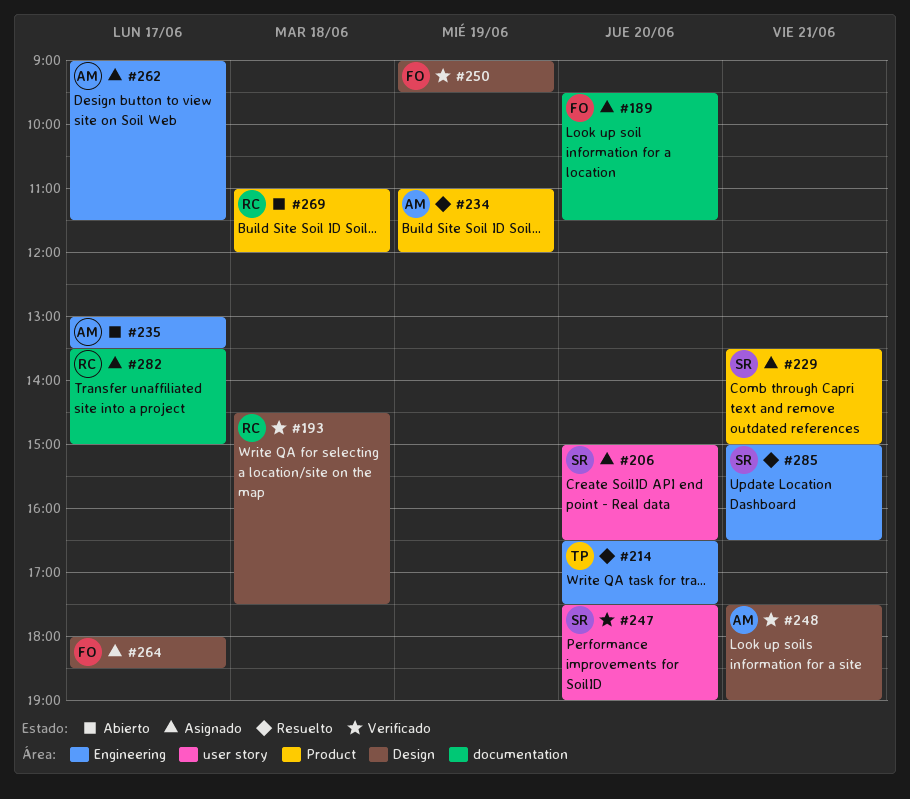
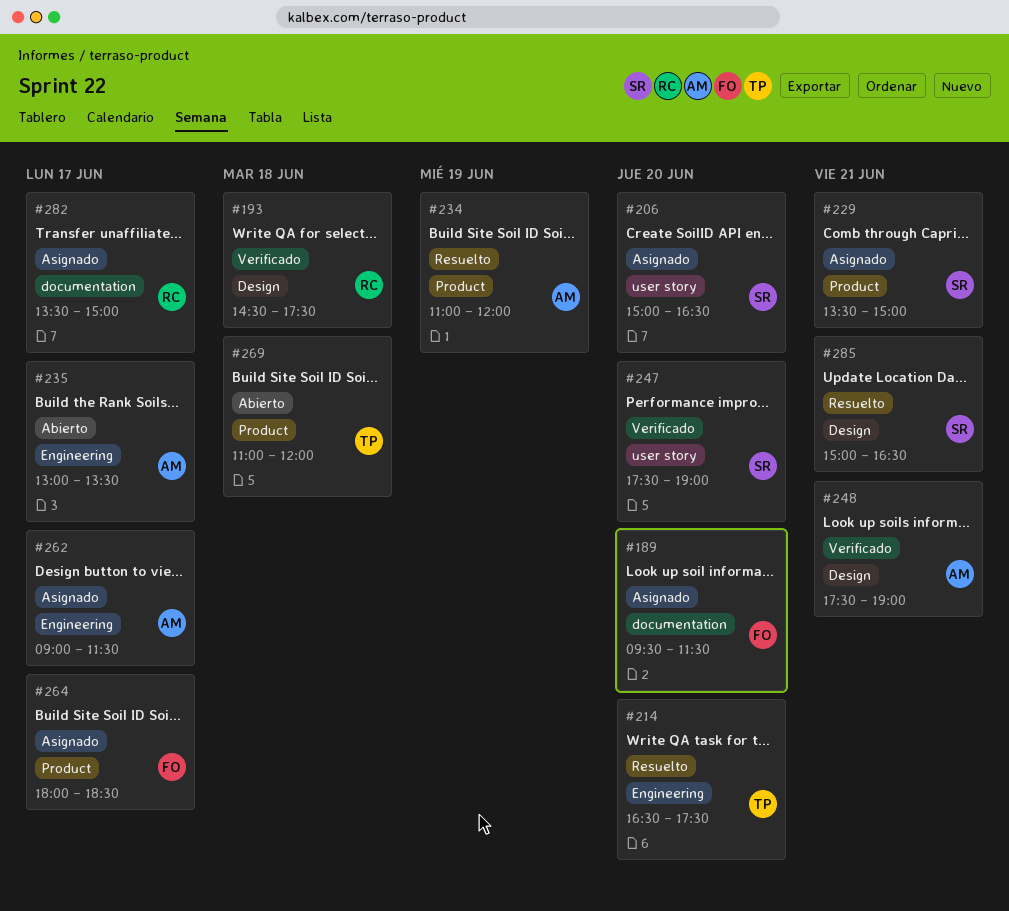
#250: present -> none
#264, label: Design -> Product
#269, owner: RC -> TP
#285, label: Engineering -> Design

